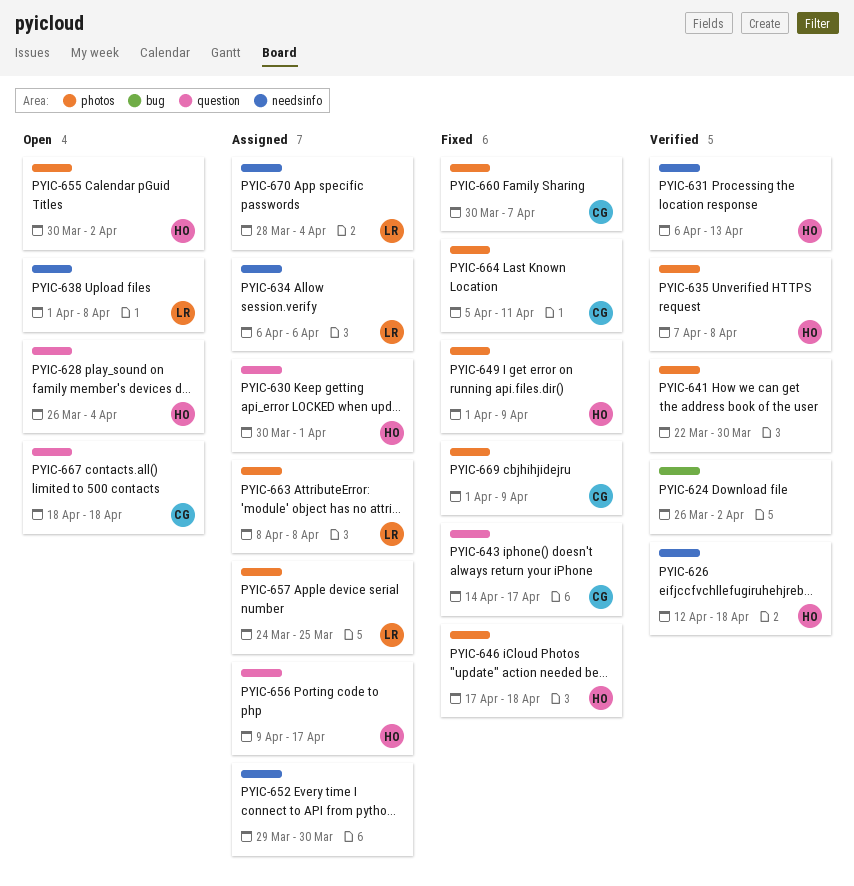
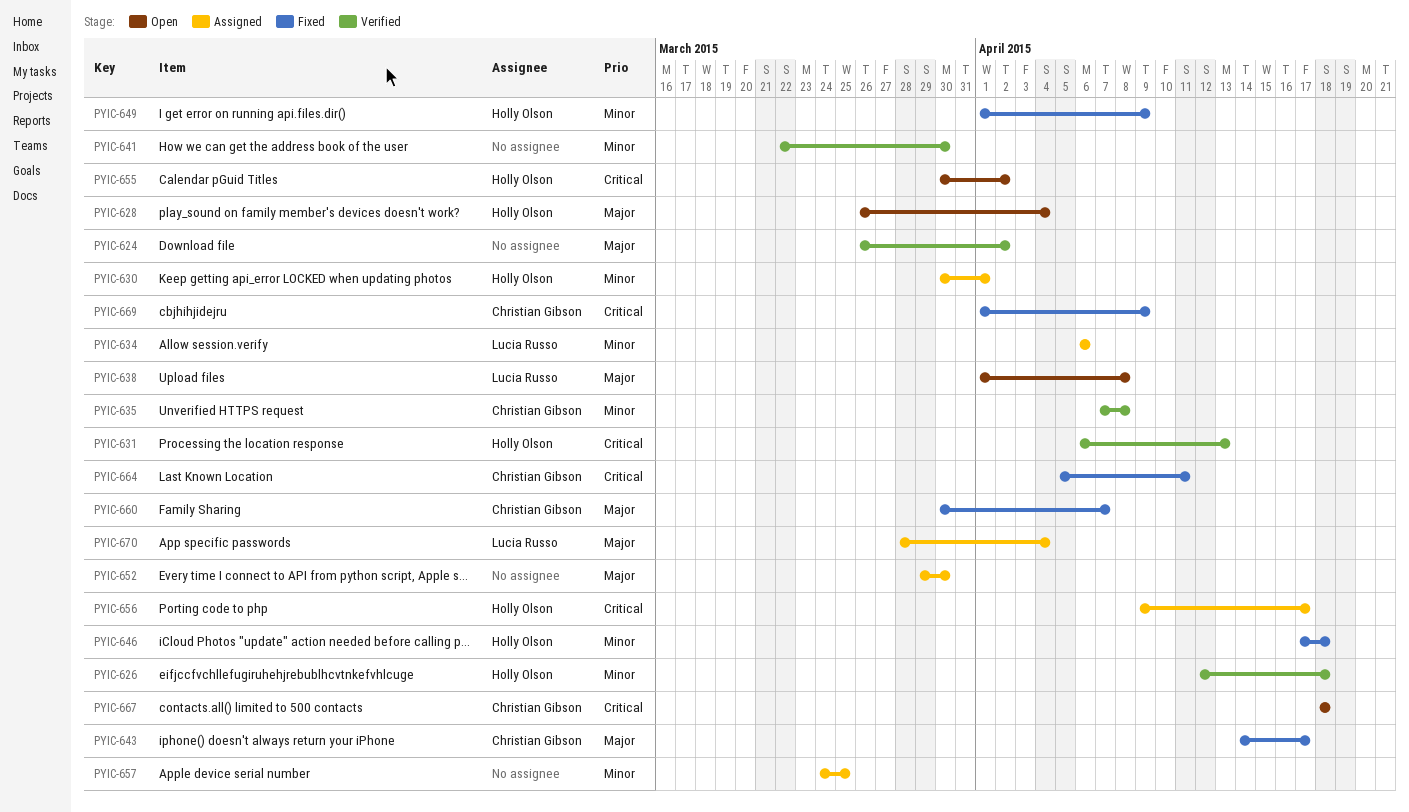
PYIC-635, owner: Holly Olson -> Christian Gibson
PYIC-657, owner: Lucia Russo -> none
PYIC-663: present -> none

